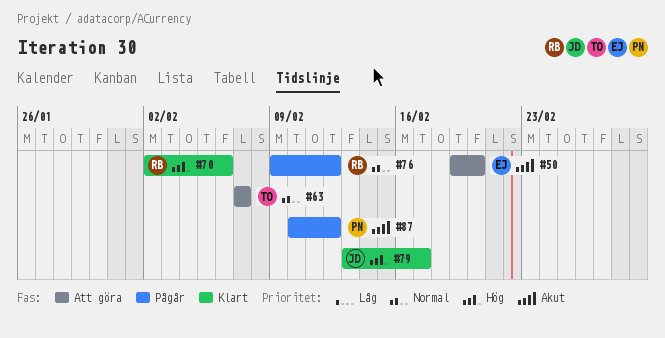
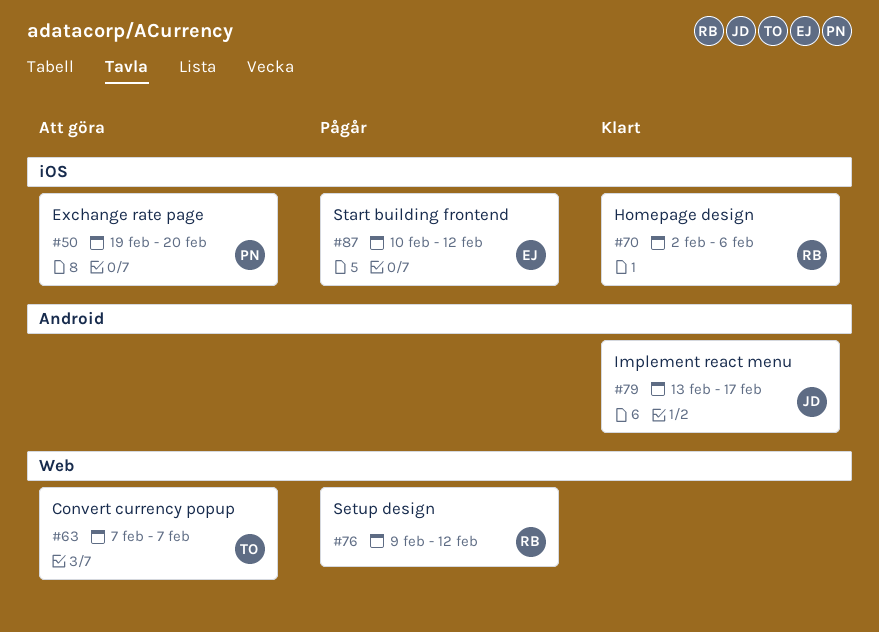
#50, owner: EJ -> PN
#87, owner: PN -> EJ

